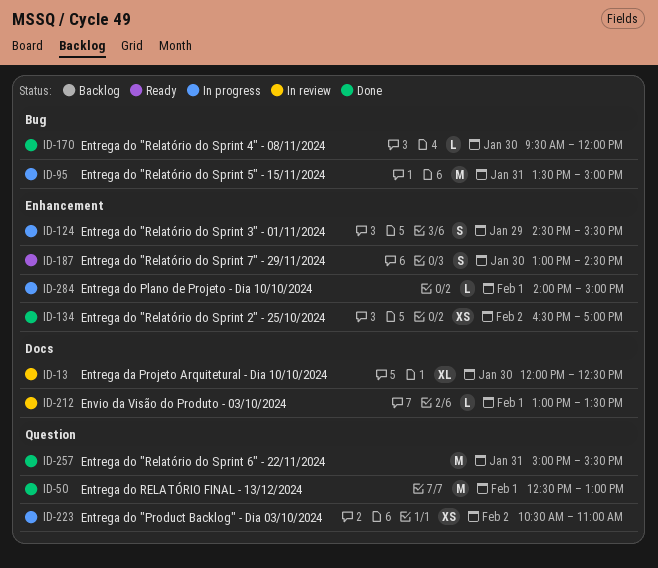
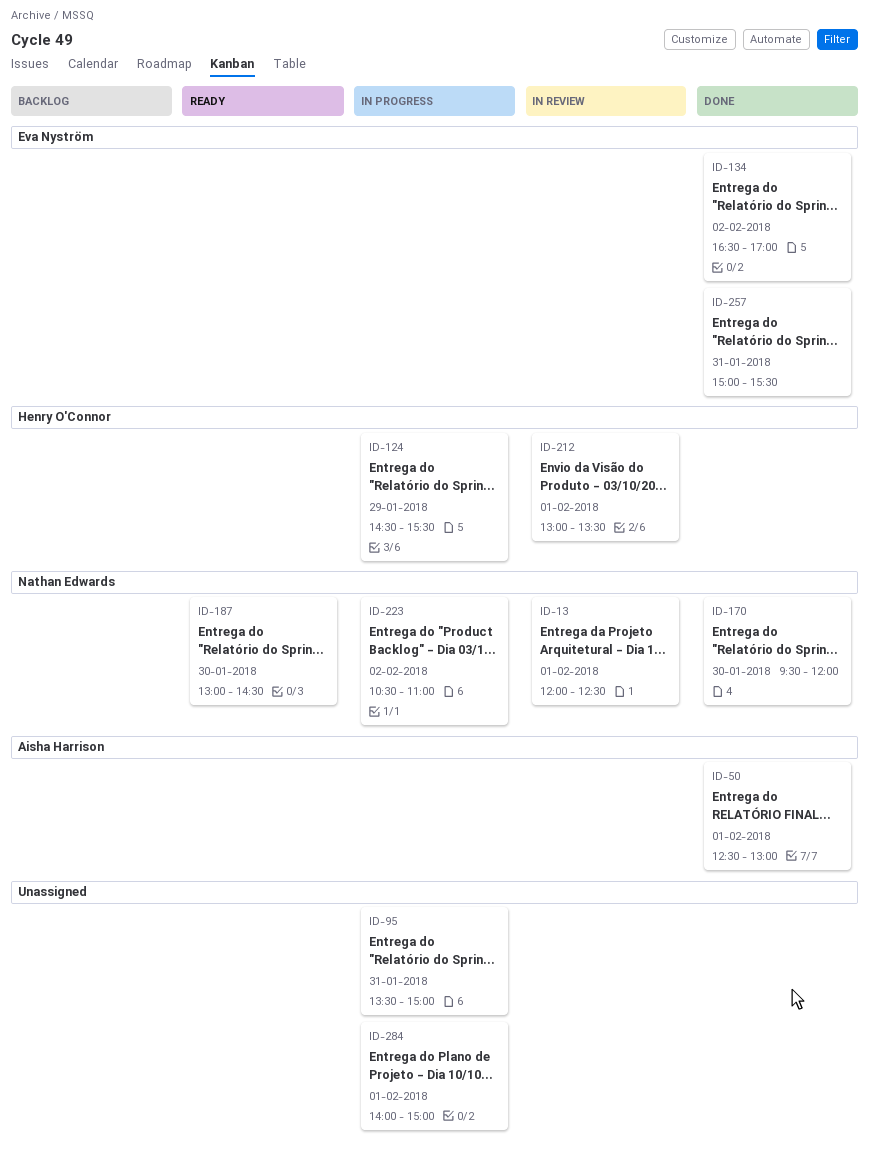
ID-13, day: Jan 30 -> Feb 1

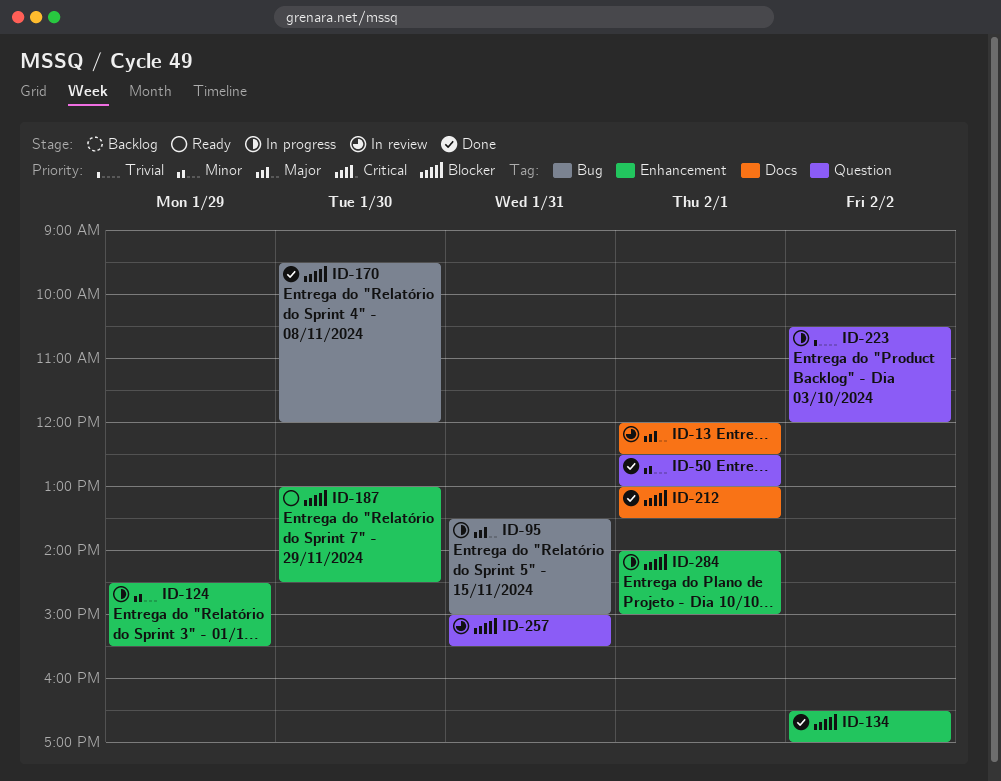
ID-212, status: In review -> Done
ID-223, ends: 11:00 -> 12:00
ID-257, status: Done -> In review

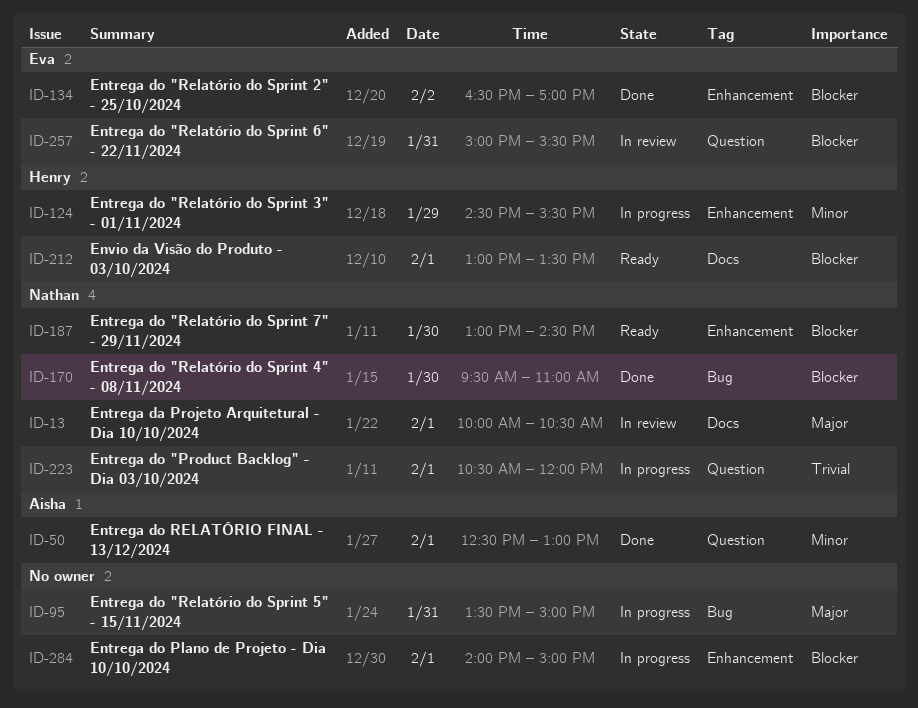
ID-13, begins: 12:00 -> 10:00
ID-13, ends: 12:30 -> 10:30
ID-170, ends: 12:00 -> 11:00
ID-212, status: Done -> Ready
ID-223, day: Feb 2 -> Feb 1

